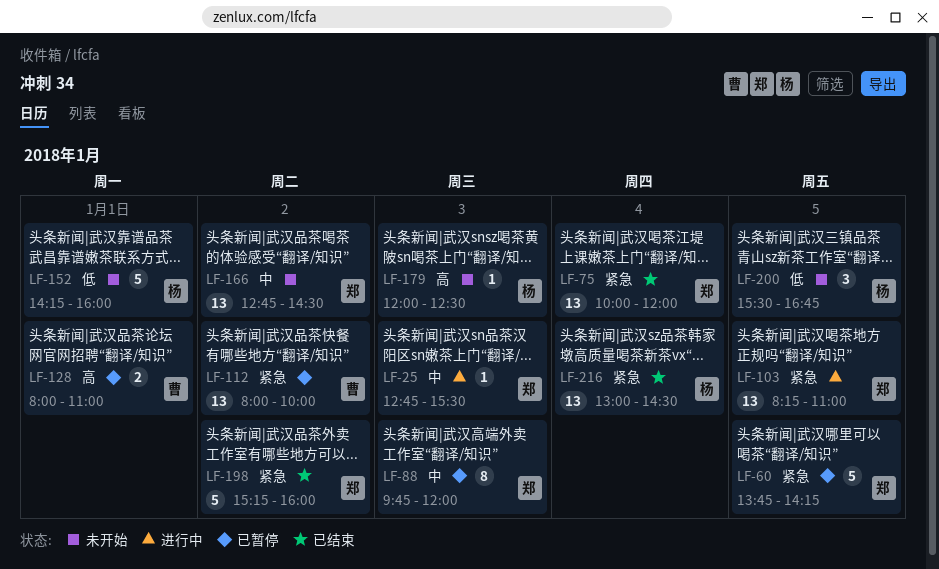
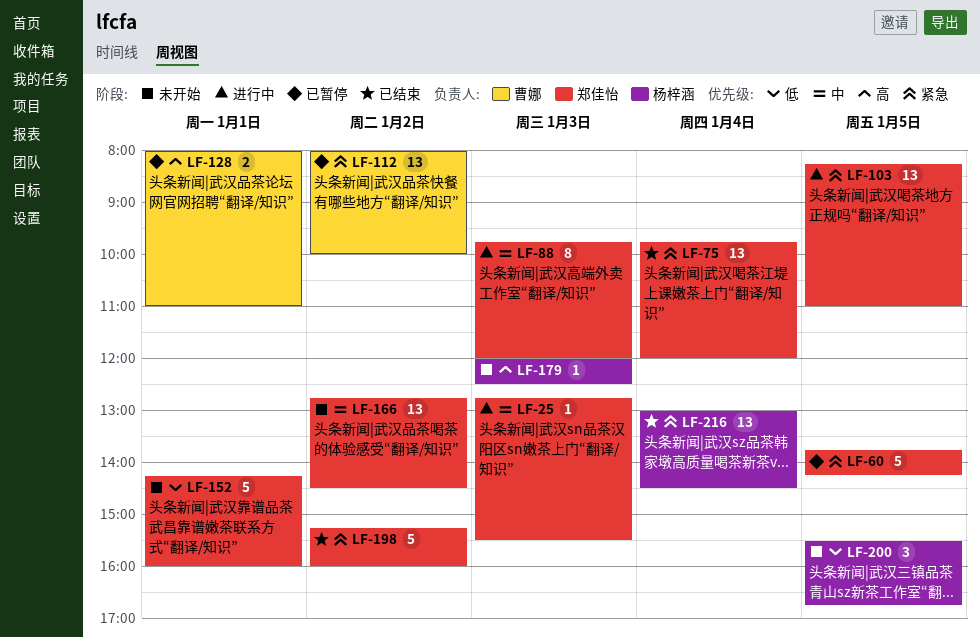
LF-75, begins: 10:00 -> 09:45
LF-88, status: 已暂停 -> 进行中
LF-152, owner: 杨梓涵 -> 郑佳怡

